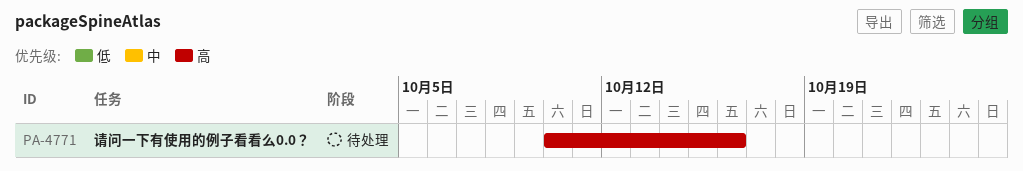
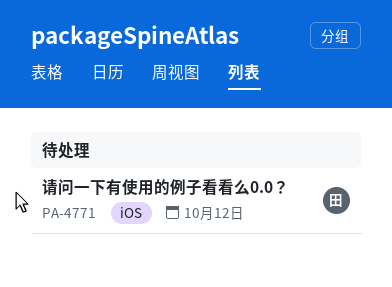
PA-4771, due: Oct 16 -> Oct 12

